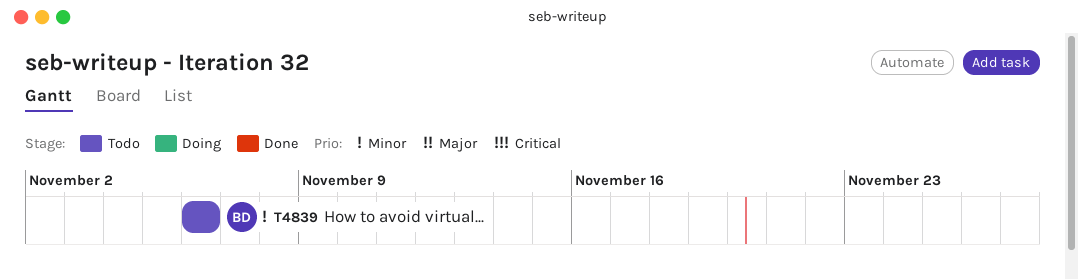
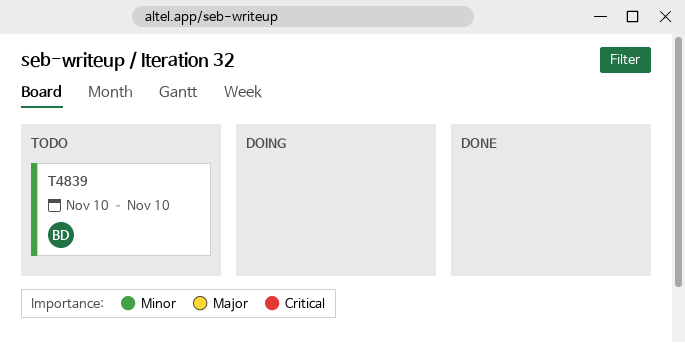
T4839, start: Nov 6 -> Nov 10
T4839, due: Nov 6 -> Nov 10

